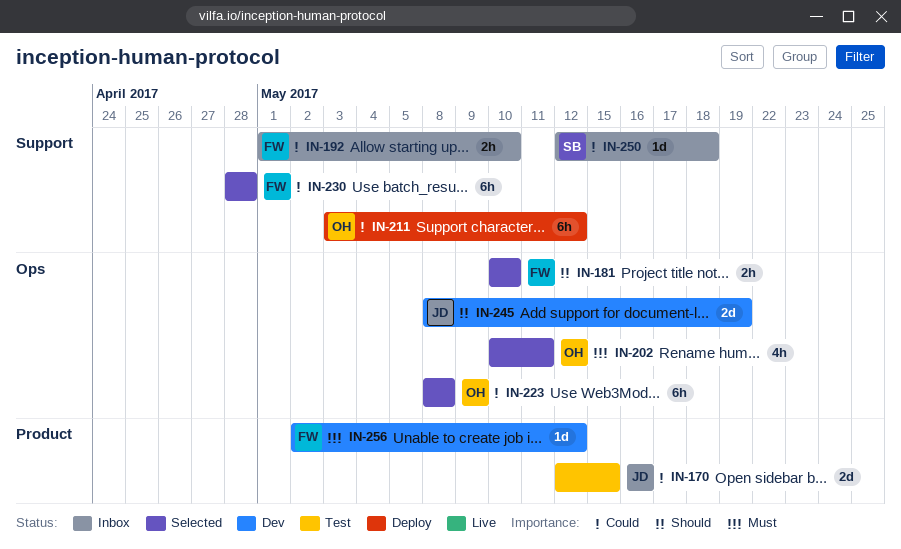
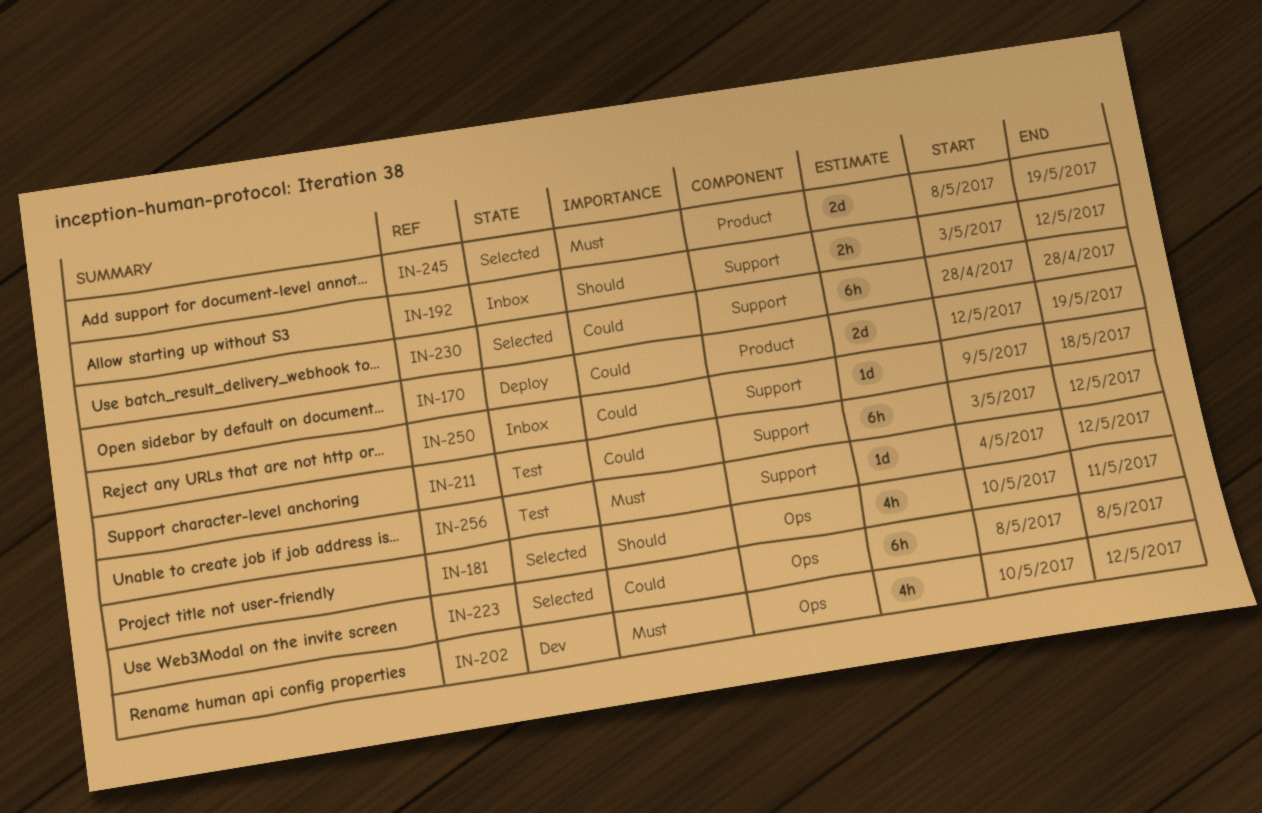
IN-170, status: Test -> Deploy
IN-170, due: May 15 -> May 19
IN-181, estimate: 2h -> 4h
IN-181, due: May 10 -> May 11
IN-192, priority: Could -> Should
IN-192, start: May 1 -> May 3
IN-192, due: May 10 -> May 12
IN-202, status: Selected -> Dev
IN-202, due: May 11 -> May 12
IN-211, status: Deploy -> Test
IN-245, status: Dev -> Selected
IN-245, priority: Should -> Must
IN-245, label: Ops -> Product
IN-250, start: May 12 -> May 9
IN-256, status: Dev -> Test
IN-256, label: Product -> Support
IN-256, start: May 2 -> May 4

